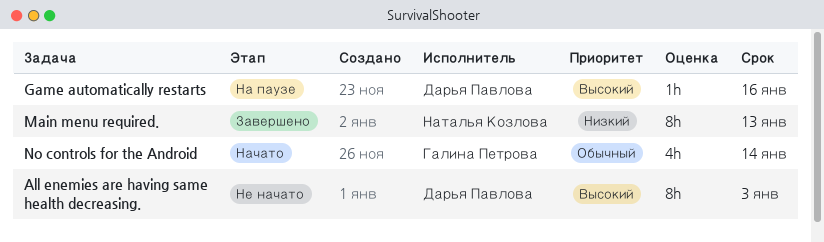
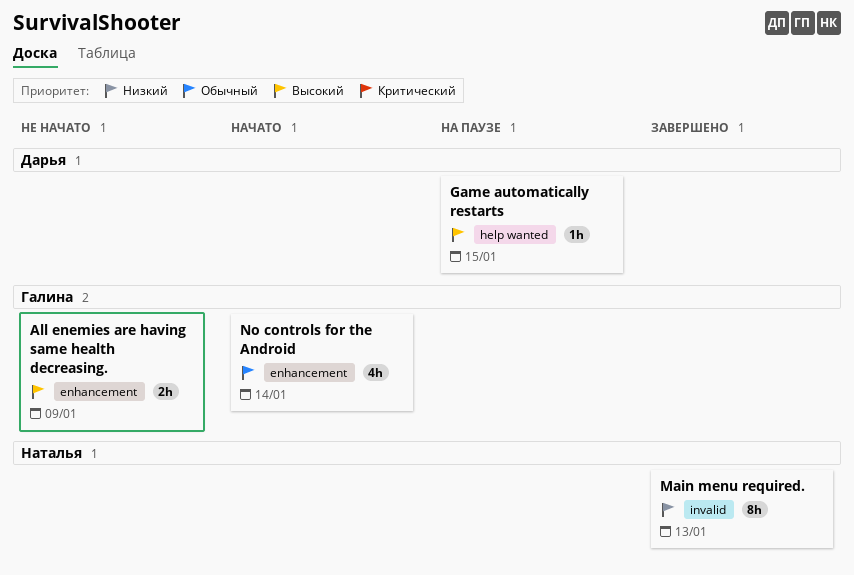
All enemies are having same health decreasing., owner: Дарья Павлова -> Галина Петрова
All enemies are having same health decreasing., estimate: 8h -> 2h
All enemies are having same health decreasing., due: Jan 3 -> Jan 9
Game automatically restarts, due: Jan 16 -> Jan 15

